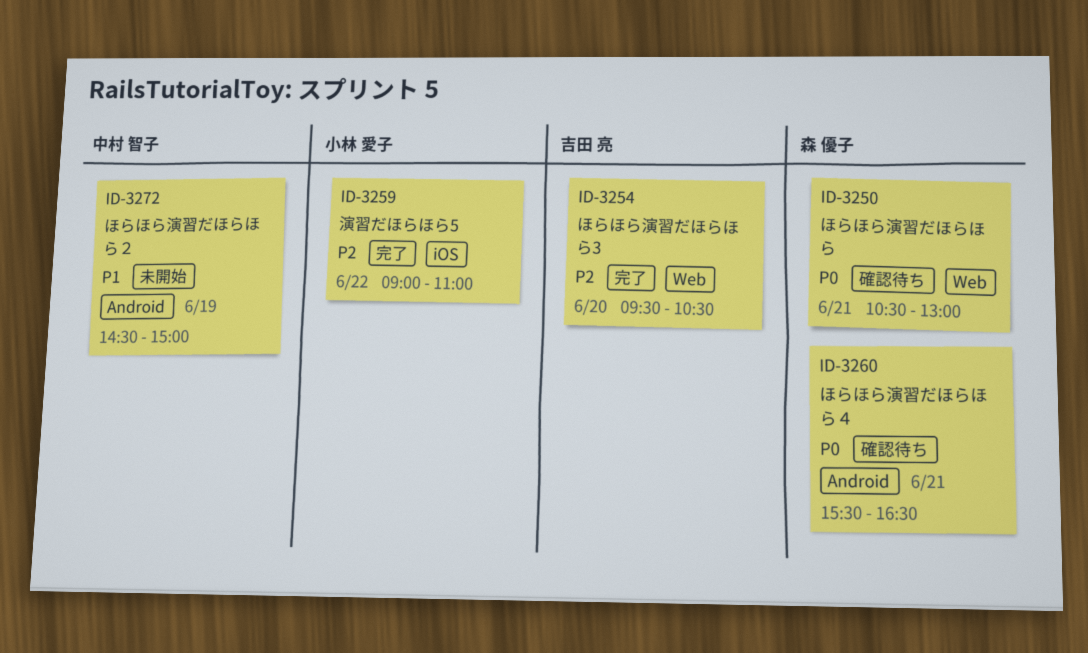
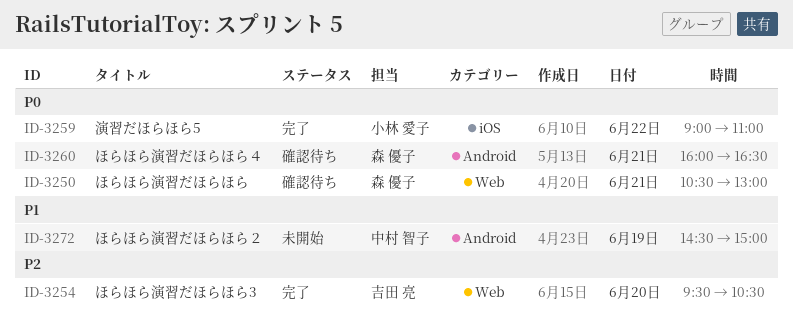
ID-3259, priority: P2 -> P0
ID-3260, begins: 15:30 -> 16:00

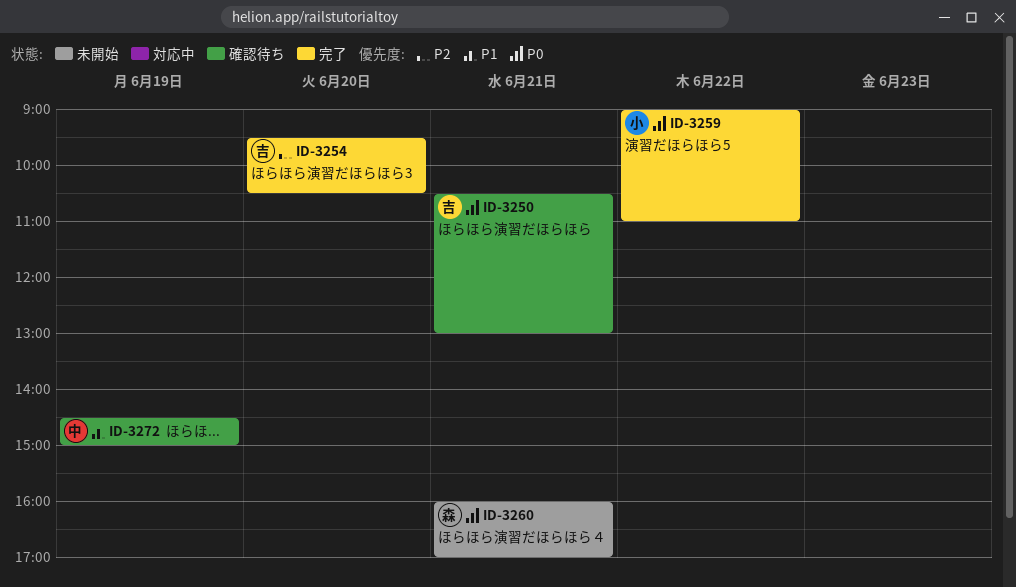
ID-3250, owner: 森 優子 -> 吉田 亮
ID-3260, status: 確認待ち -> 未開始
ID-3260, ends: 16:30 -> 17:00
ID-3272, status: 未開始 -> 確認待ち

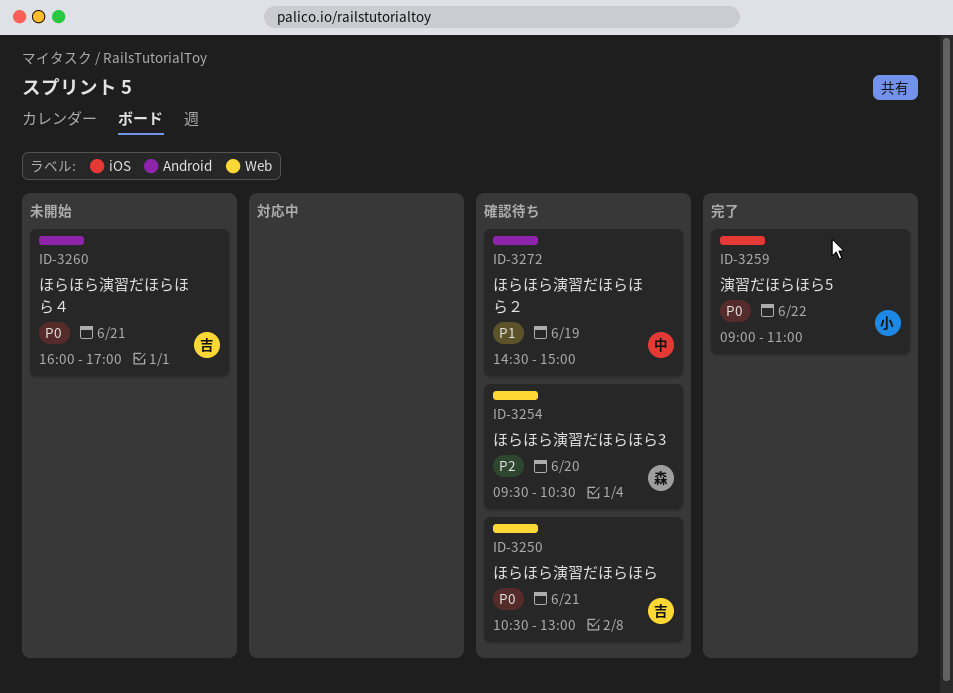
ID-3254, status: 完了 -> 確認待ち
ID-3254, owner: 吉 -> 森
ID-3260, owner: 森 -> 吉

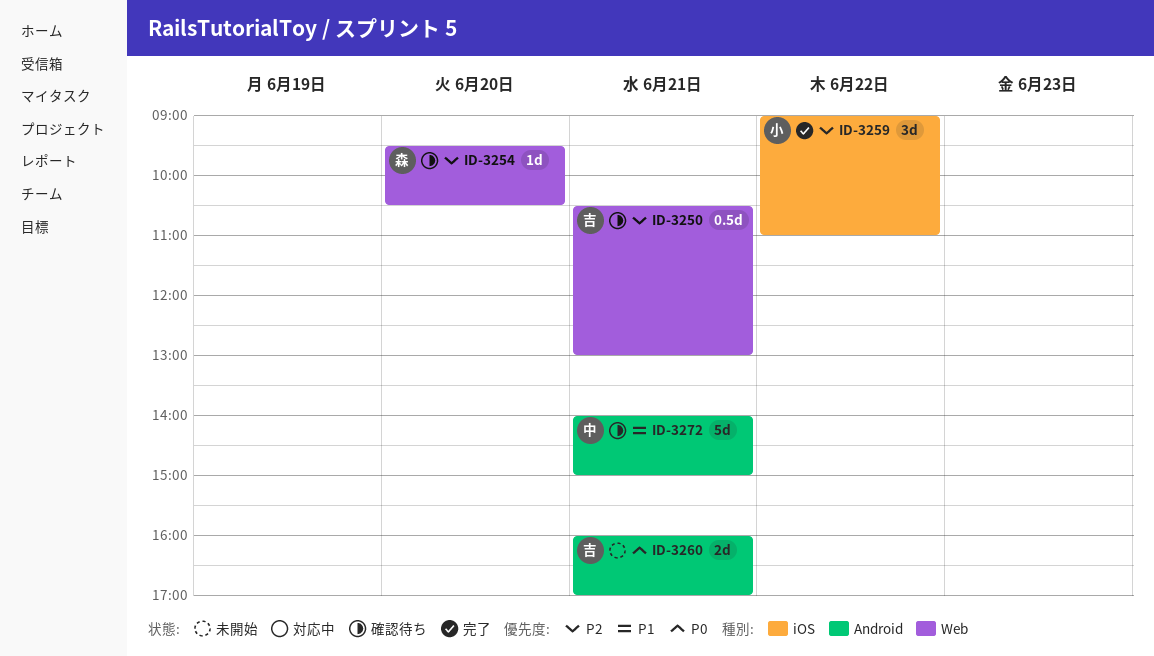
ID-3250, priority: P0 -> P2
ID-3259, priority: P0 -> P2
ID-3272, day: Jun 19 -> Jun 21
ID-3272, begins: 14:30 -> 14:00

